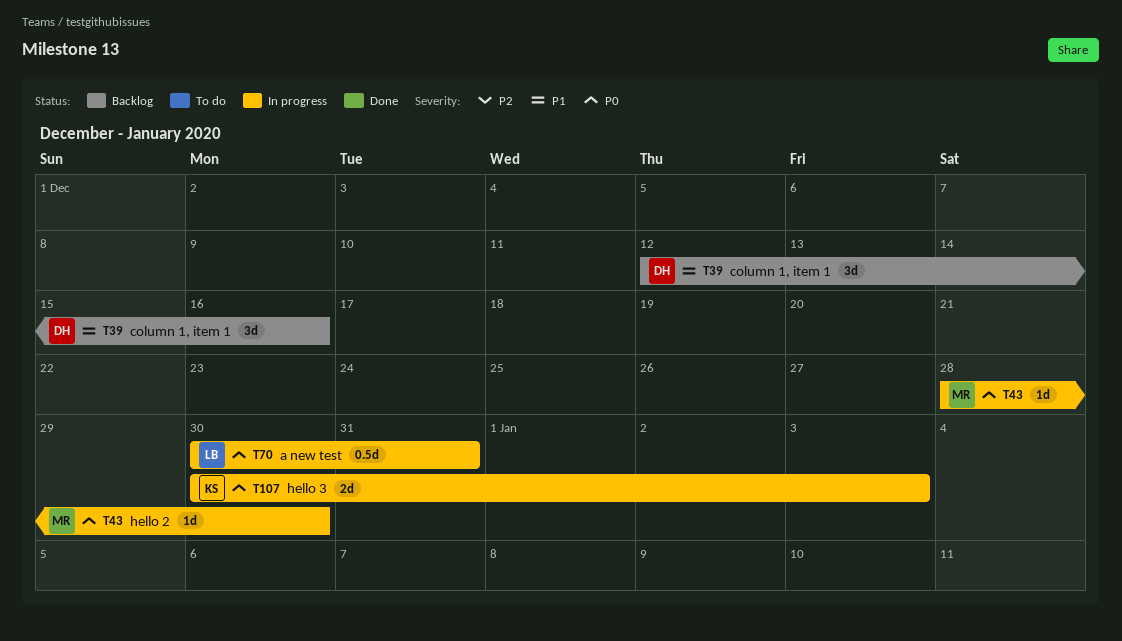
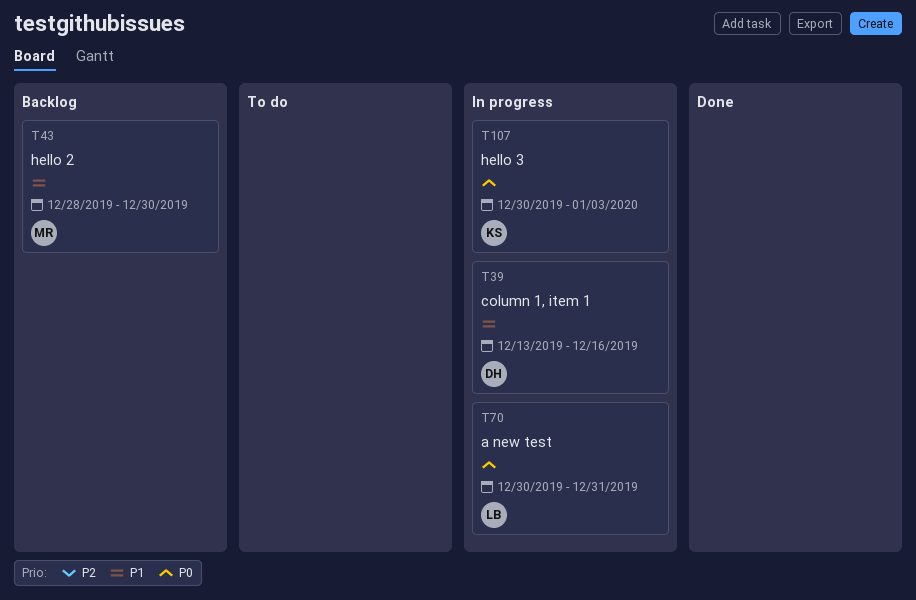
T39, status: Backlog -> In progress
T39, start: Dec 12 -> Dec 13
T43, status: In progress -> Backlog
T43, priority: P0 -> P1

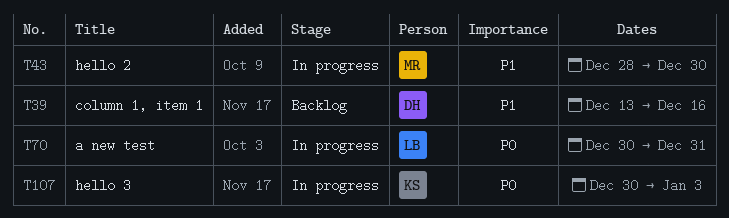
T39, status: In progress -> Backlog
T43, status: Backlog -> In progress

